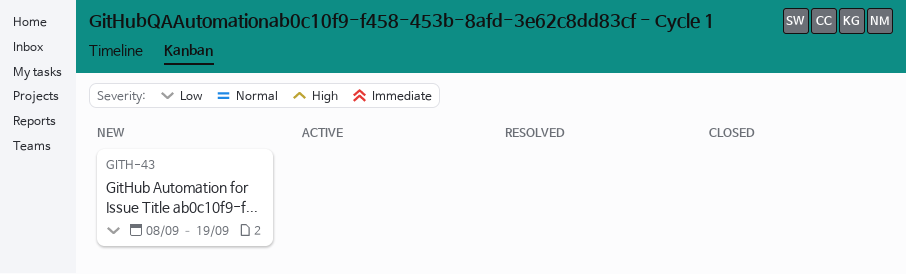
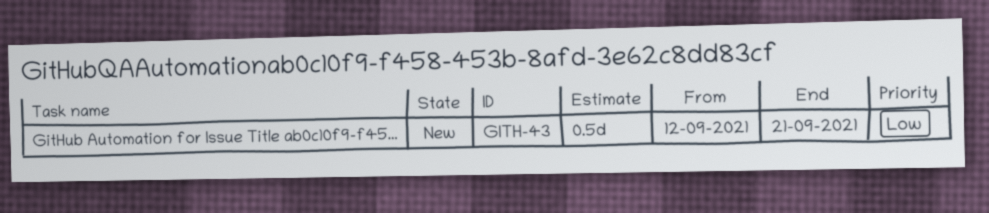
GITH-43, start: Sep 8 -> Sep 12
GITH-43, due: Sep 19 -> Sep 21

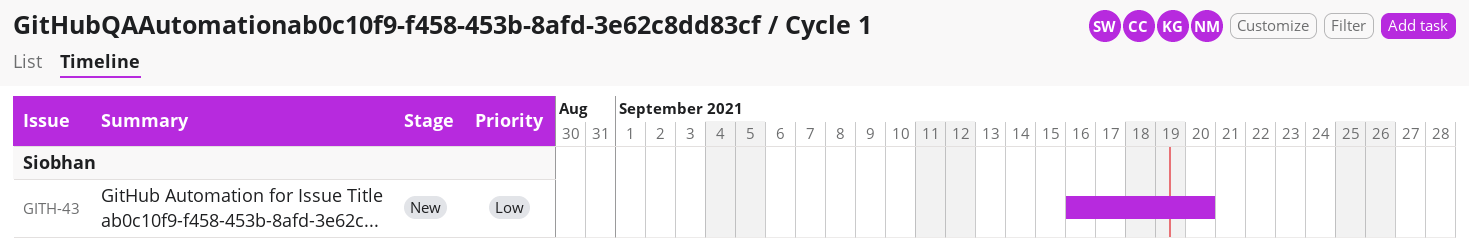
GITH-43, start: Sep 12 -> Sep 16
GITH-43, due: Sep 21 -> Sep 20

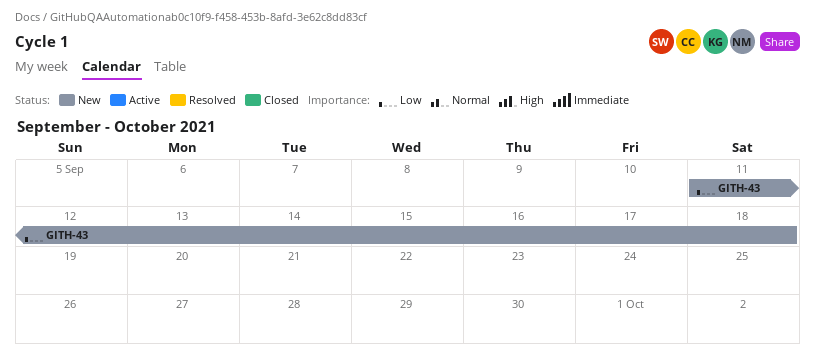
GITH-43, start: Sep 16 -> Sep 11
GITH-43, due: Sep 20 -> Sep 18

